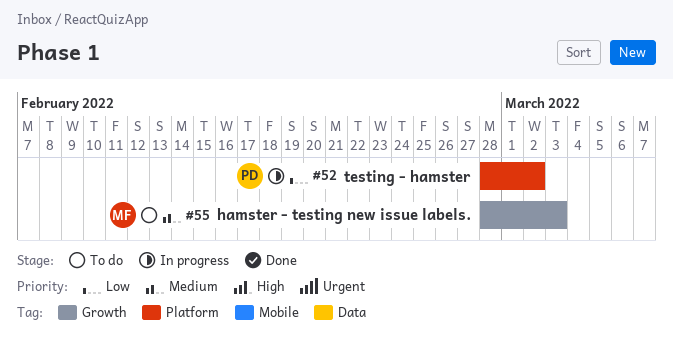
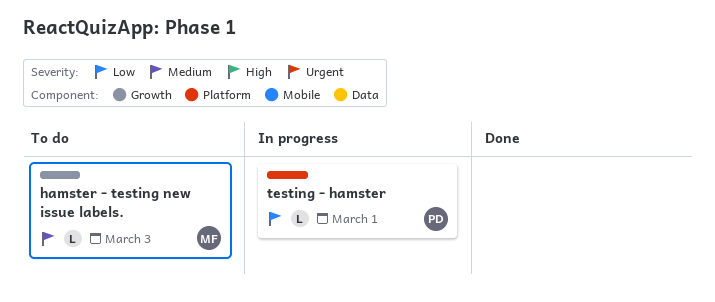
testing - hamster, due: Mar 2 -> Mar 1

